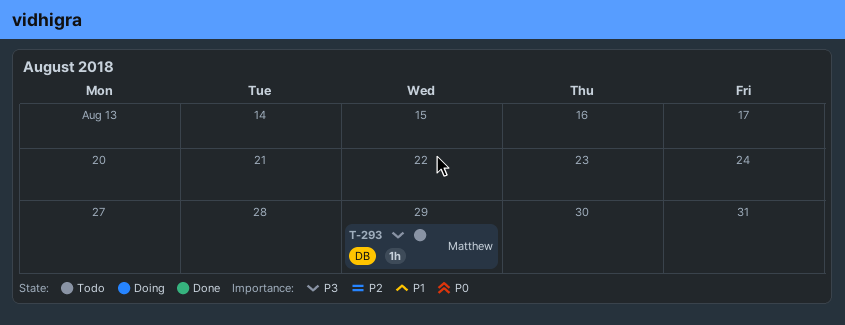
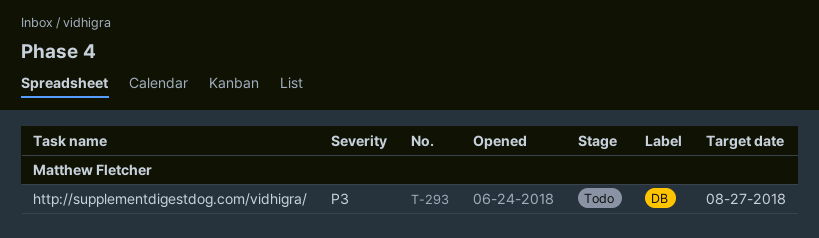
T-293, due: Aug 29 -> Aug 27

